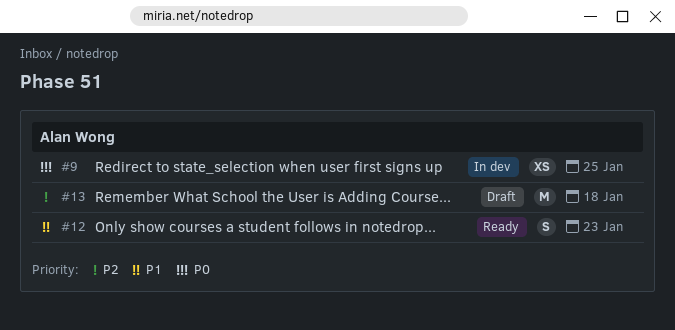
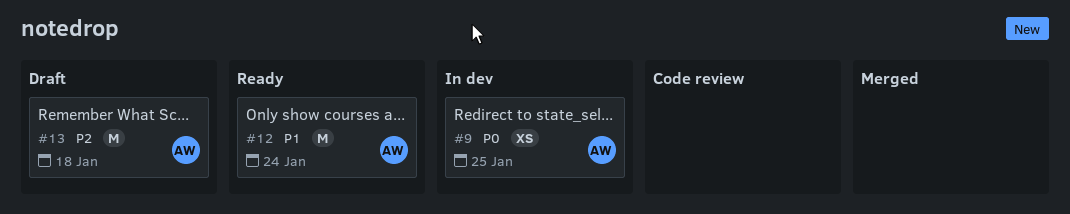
#12, estimate: S -> M
#12, due: Jan 23 -> Jan 24

